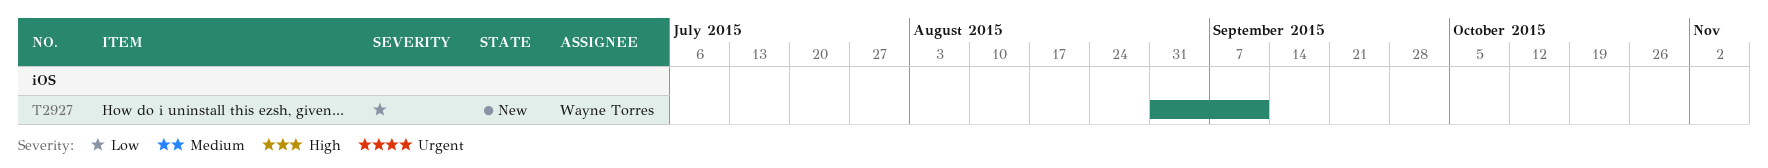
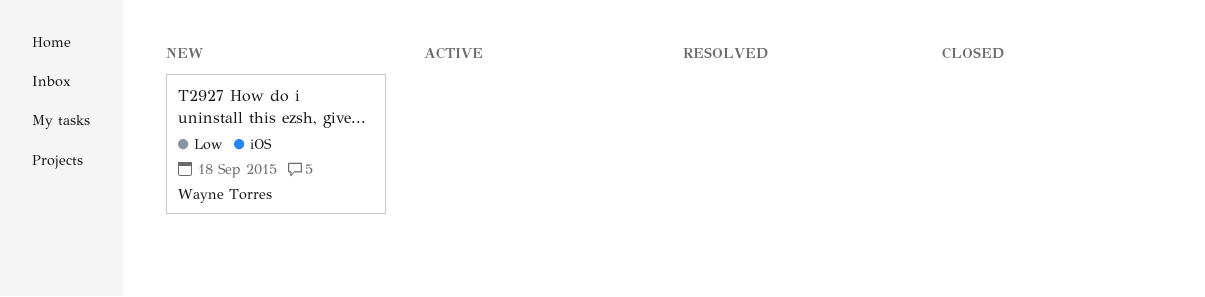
T2927, due: Sep 11 -> Sep 18

